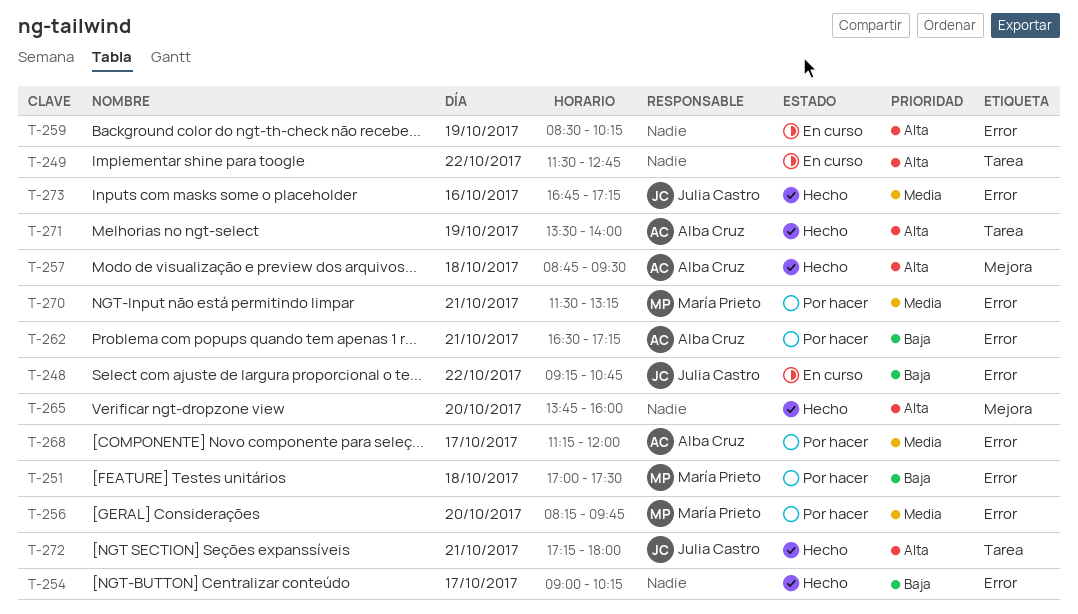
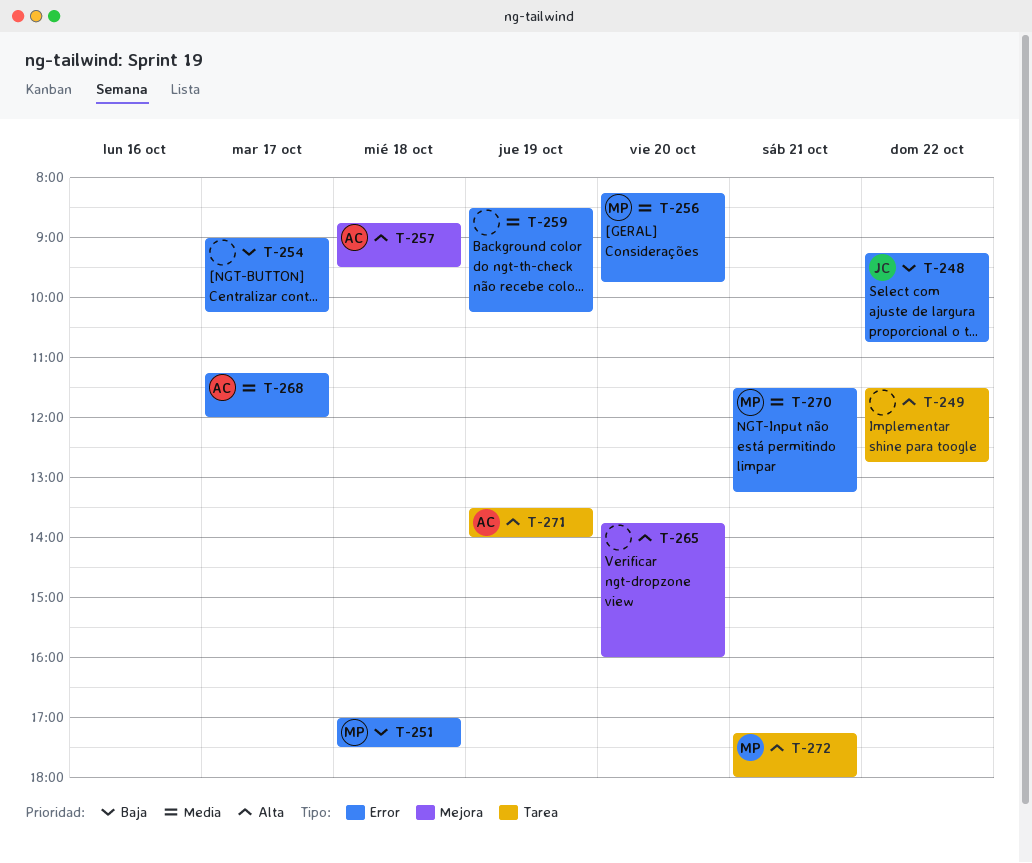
T-259, priority: Alta -> Media
T-262: present -> none
T-272, owner: Julia Castro -> María Prieto
T-273: present -> none

